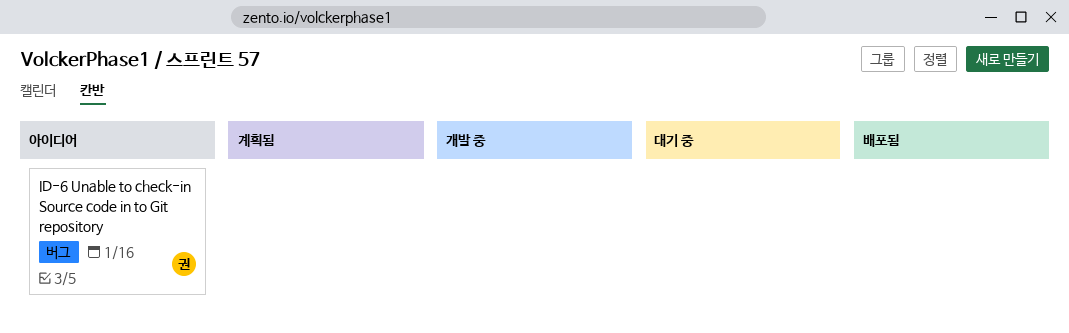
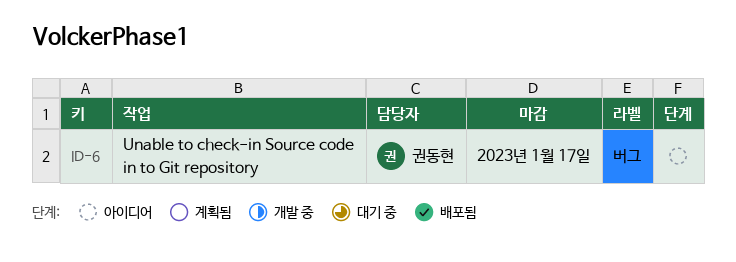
ID-6, due: Jan 16 -> Jan 17

